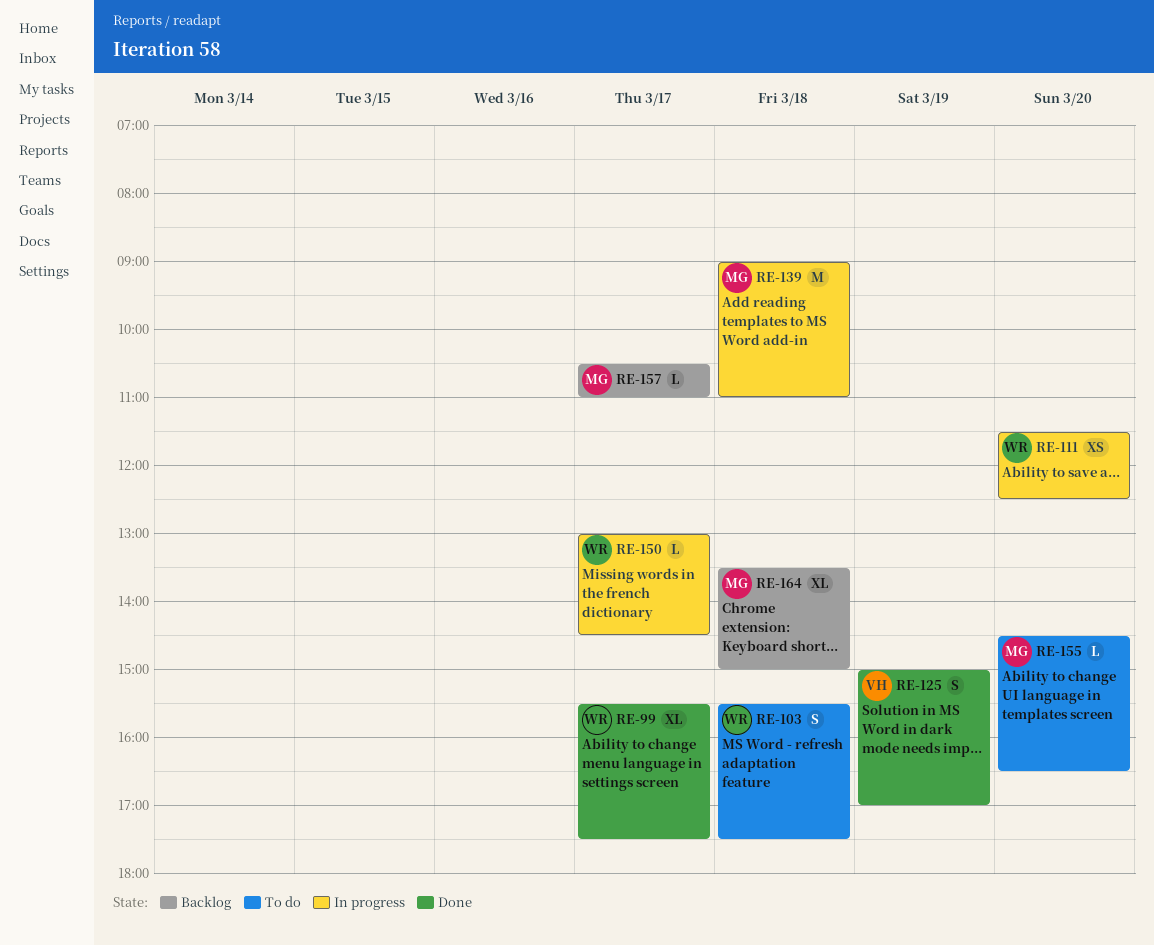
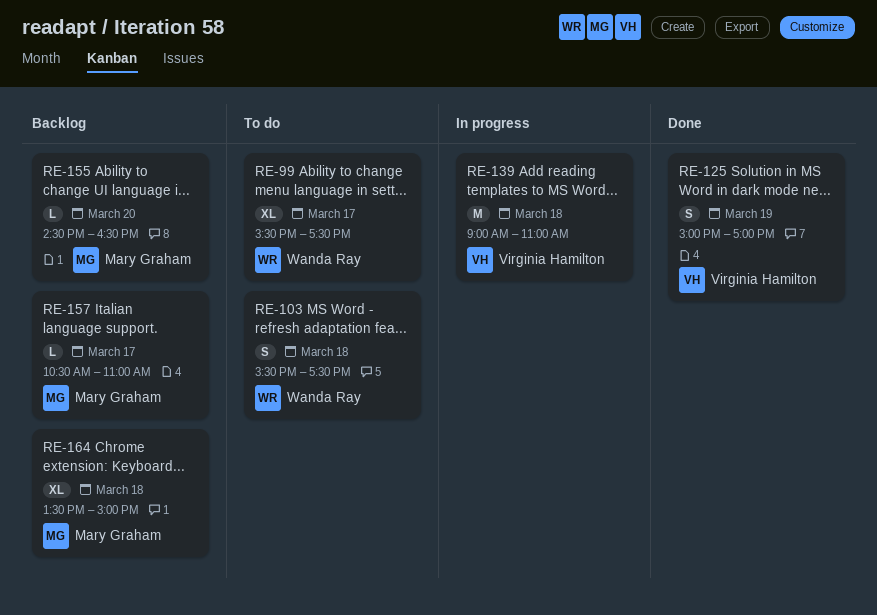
RE-99, status: Done -> To do
RE-111: present -> none
RE-139, owner: Mary Graham -> Virginia Hamilton
RE-150: present -> none
RE-155, status: To do -> Backlog

